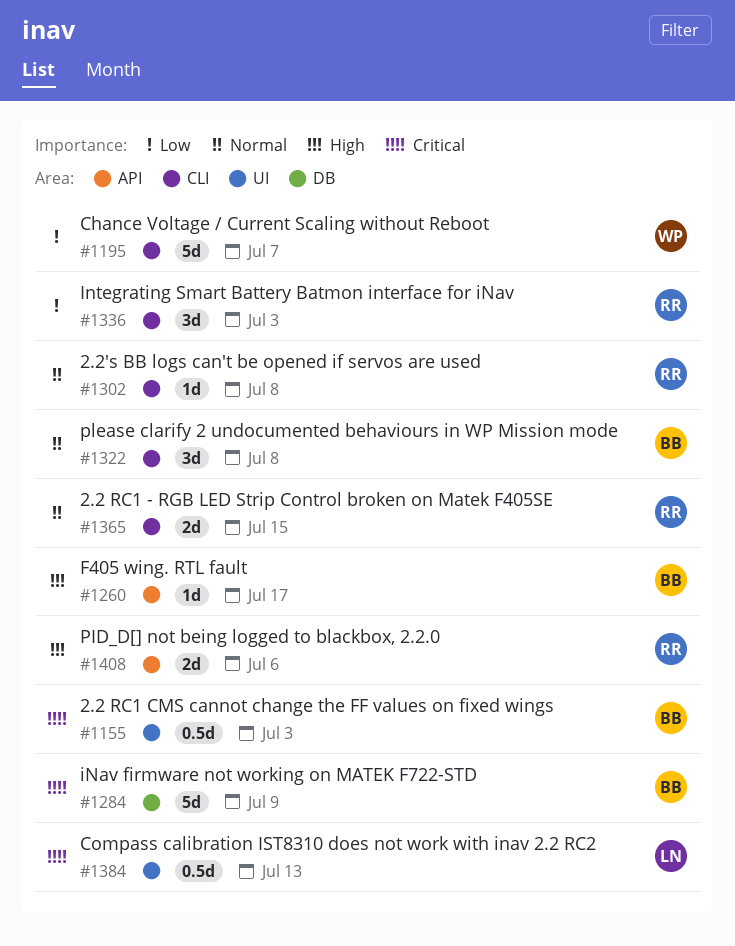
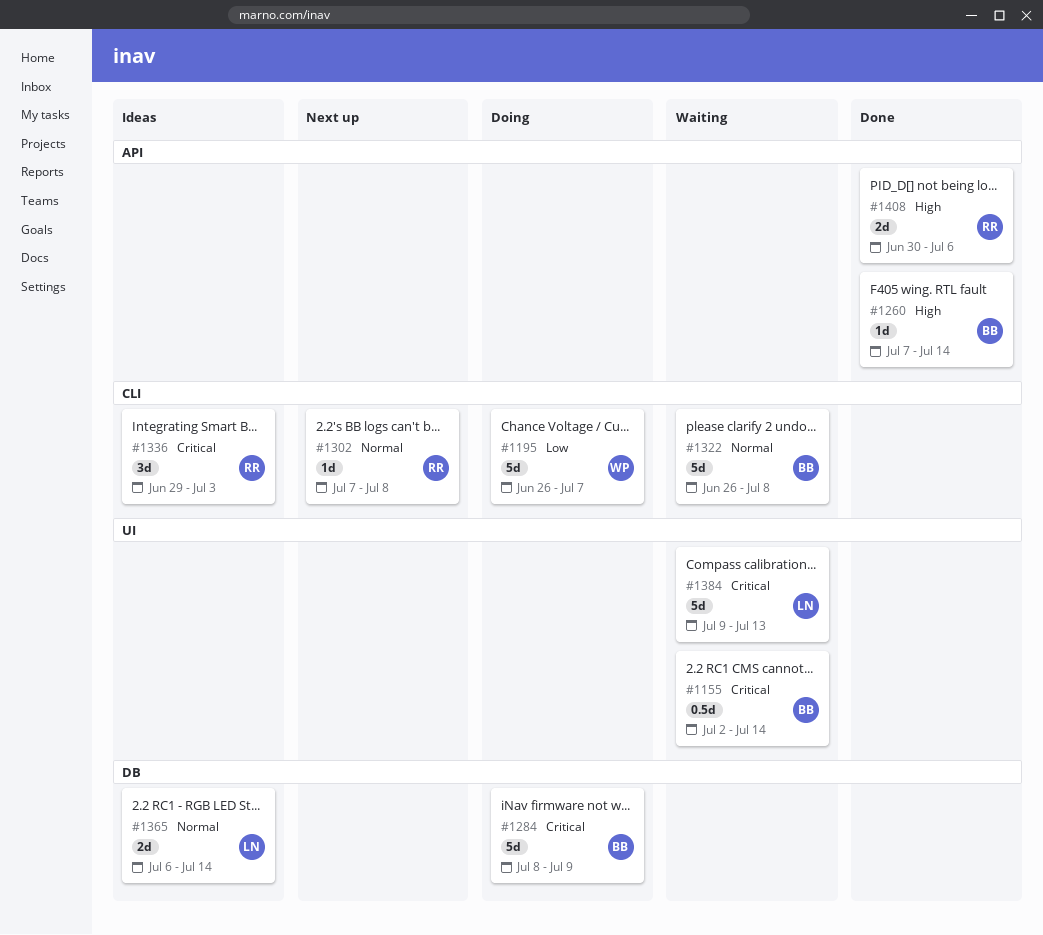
#1155, due: Jul 3 -> Jul 14
#1260, due: Jul 17 -> Jul 14
#1322, estimate: 3d -> 5d
#1336, priority: Low -> Critical
#1365, owner: RR -> LN
#1365, label: CLI -> DB
#1365, due: Jul 15 -> Jul 14
#1384, estimate: 0.5d -> 5d

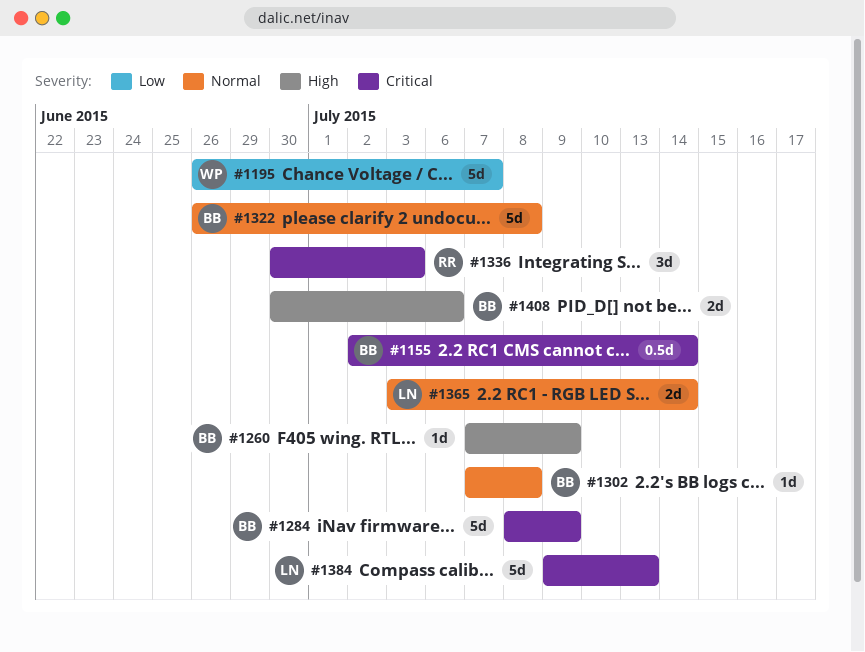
#1260, due: Jul 14 -> Jul 9
#1302, owner: RR -> BB
#1336, start: Jun 29 -> Jun 30
#1365, start: Jul 6 -> Jul 3
#1408, owner: RR -> BB

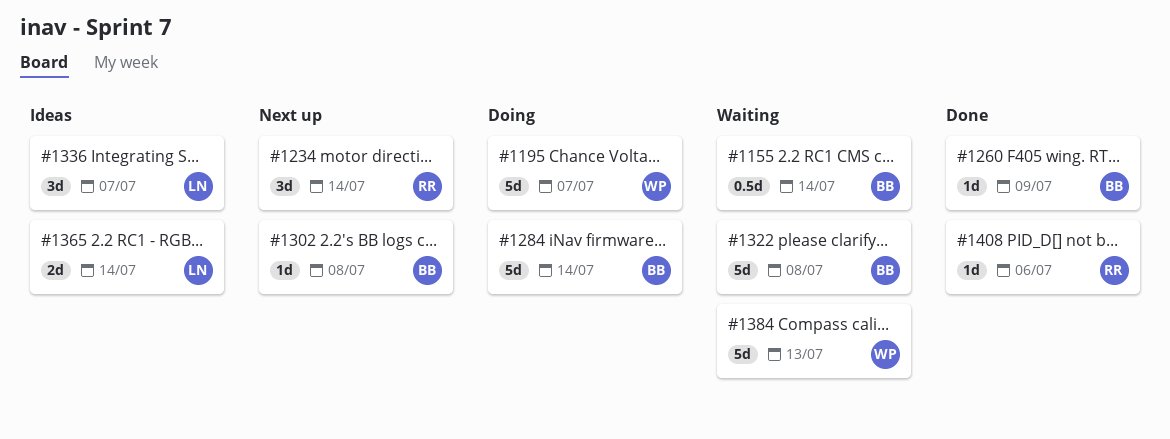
#1234: none -> present
#1284, due: Jul 9 -> Jul 14
#1336, owner: RR -> LN
#1336, due: Jul 3 -> Jul 7
#1384, owner: LN -> WP
#1408, owner: BB -> RR
#1408, estimate: 2d -> 1d

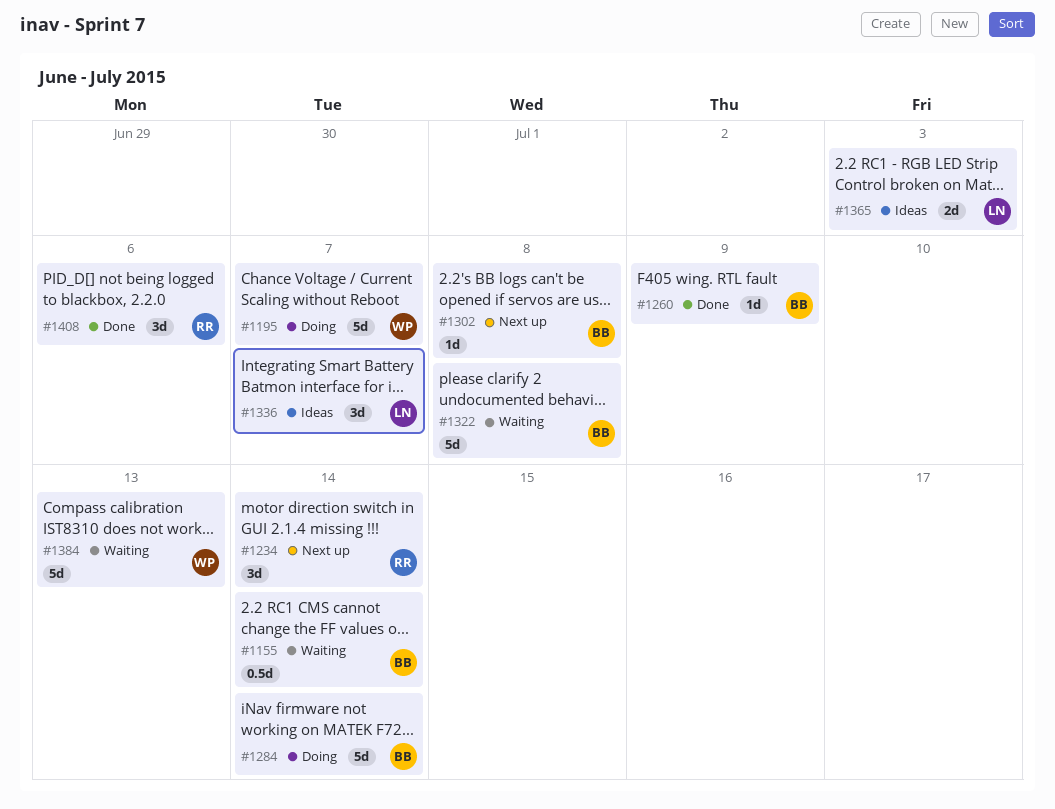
#1365, due: Jul 14 -> Jul 3
#1408, estimate: 1d -> 3d

